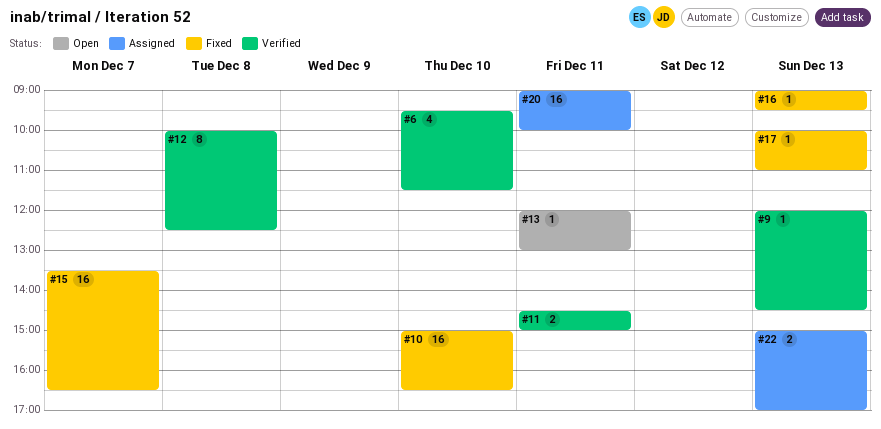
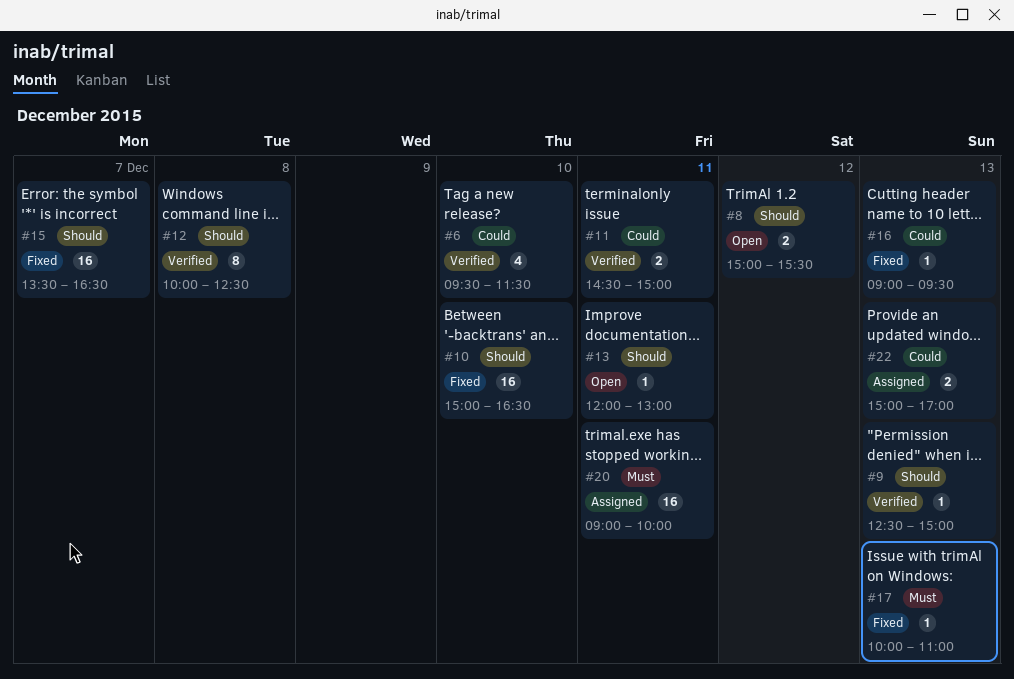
#8: none -> present
#9, begins: 12:00 -> 12:30
#9, ends: 14:30 -> 15:00

